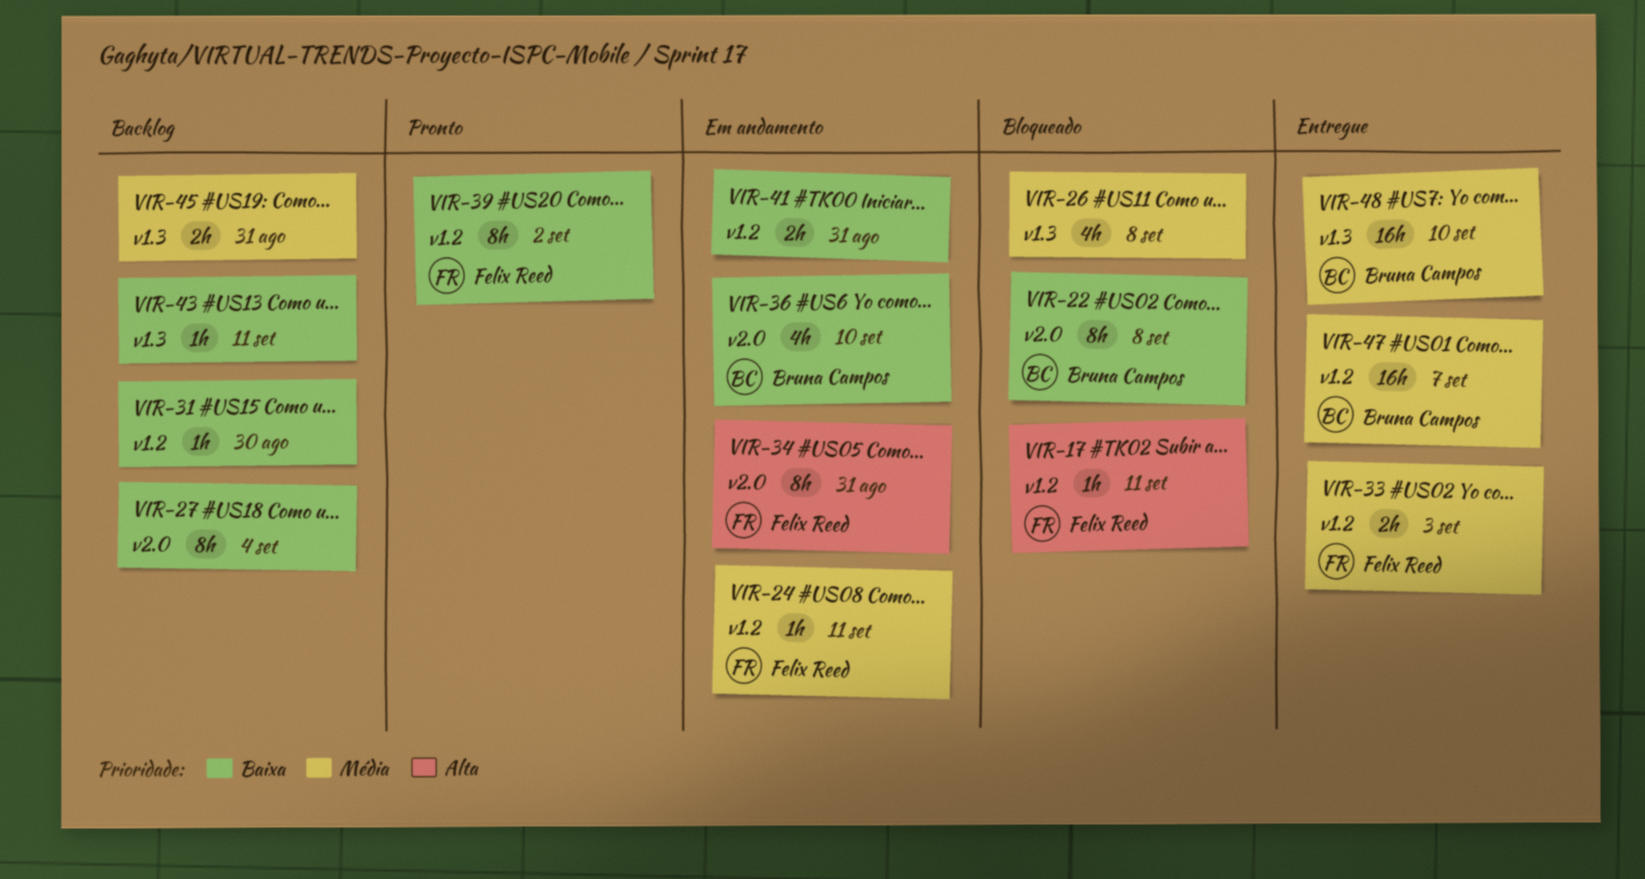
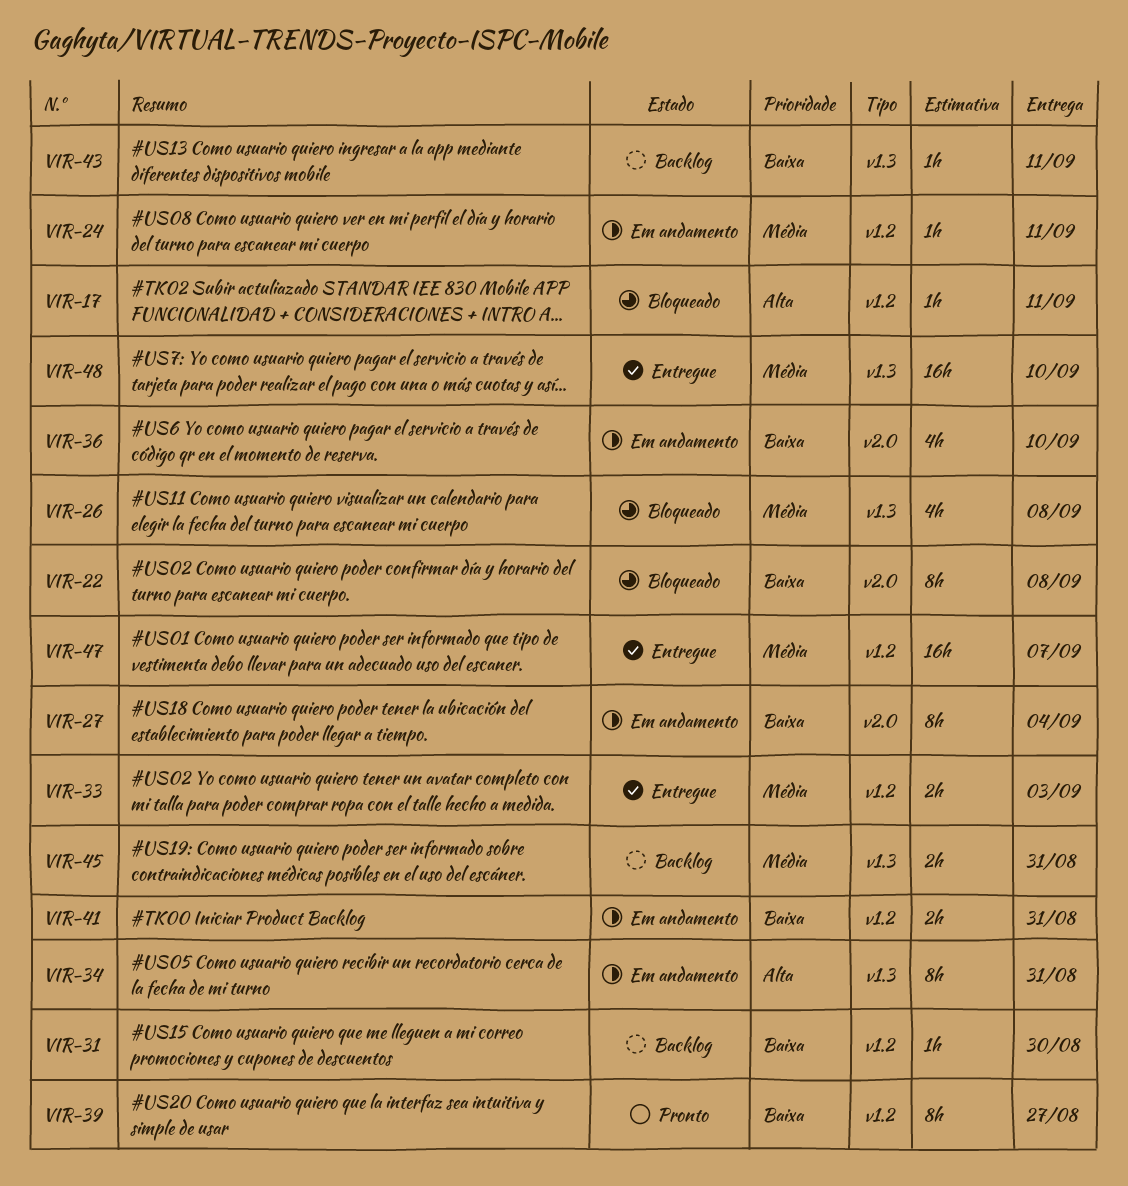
VIR-27, status: Backlog -> Em andamento
VIR-34, label: v2.0 -> v1.3
VIR-39, due: Sep 2 -> Aug 27

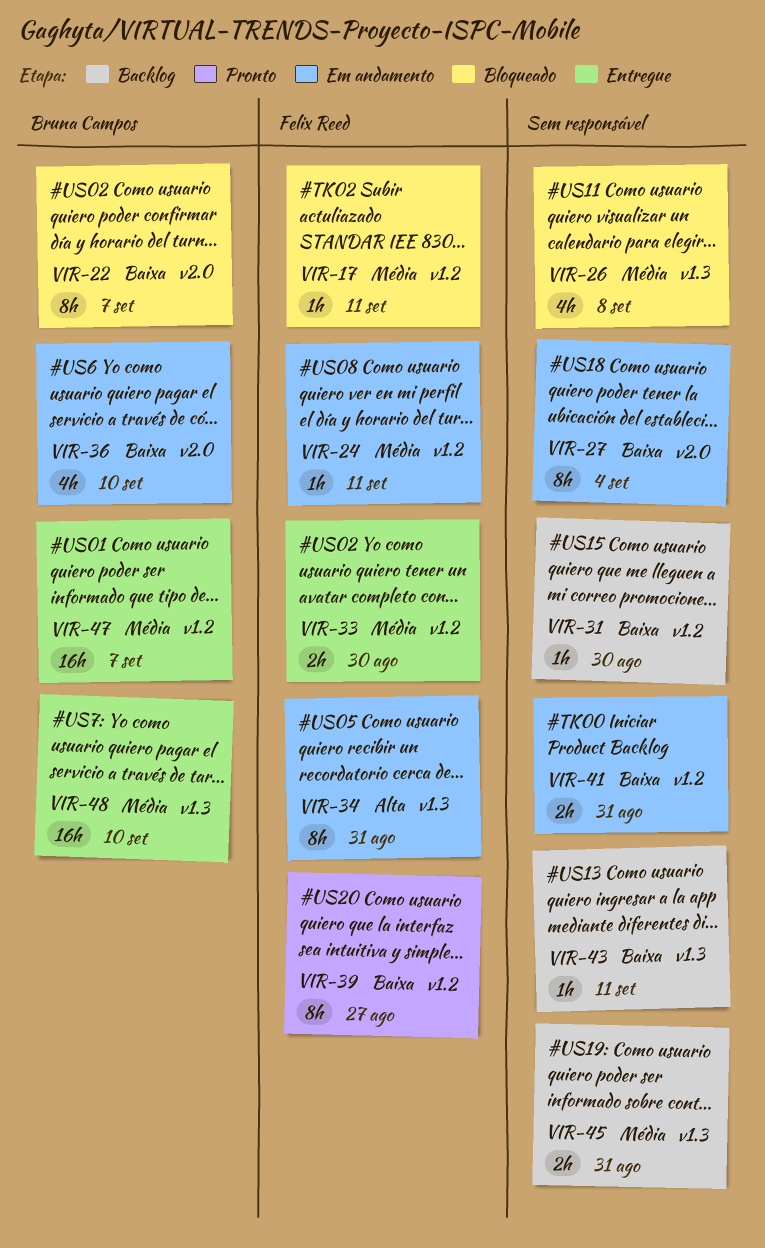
VIR-17, priority: Alta -> Média
VIR-22, due: Sep 8 -> Sep 7
VIR-33, due: Sep 3 -> Aug 30

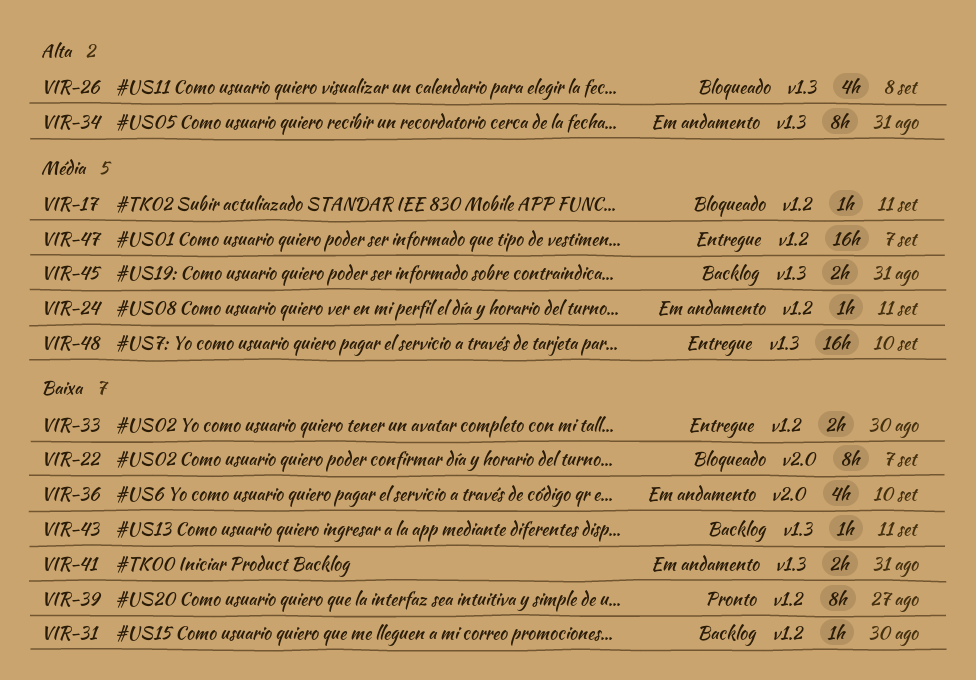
VIR-26, priority: Média -> Alta
VIR-27: present -> none
VIR-33, priority: Média -> Baixa
VIR-41, label: v1.2 -> v1.3

